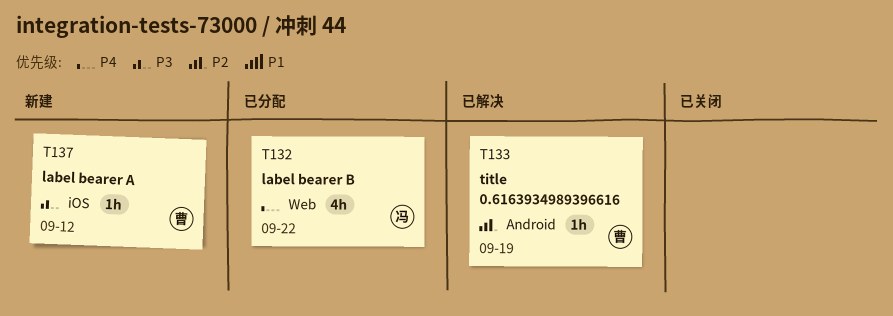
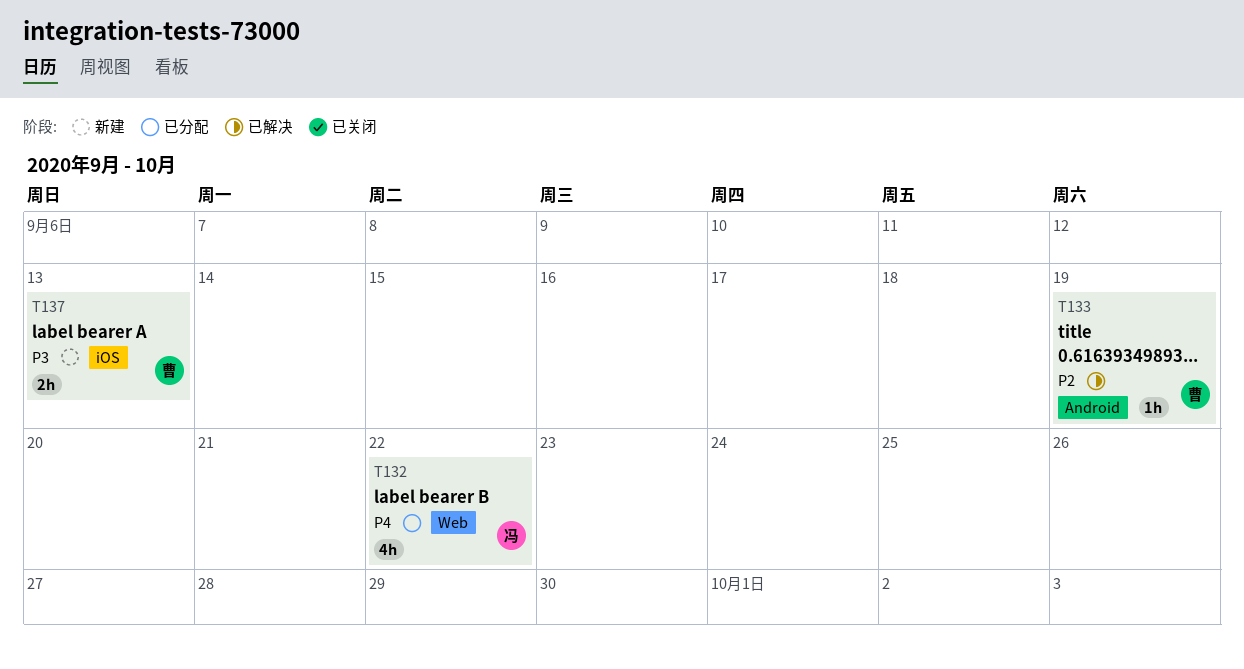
T137, estimate: 1h -> 2h
T137, due: Sep 12 -> Sep 13

